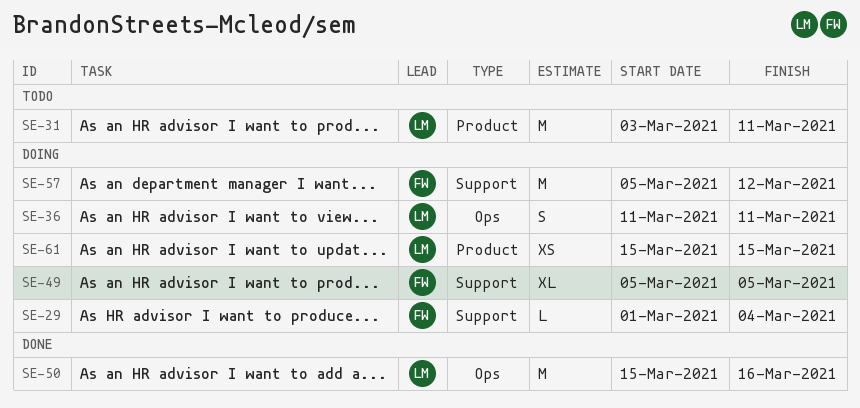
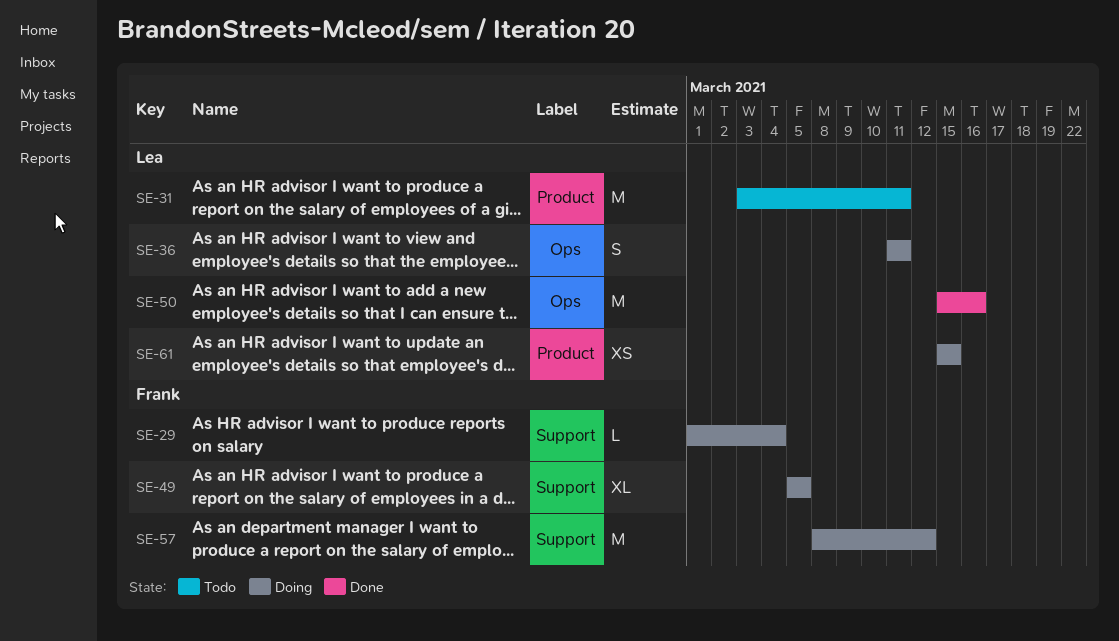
SE-57, start: Mar 5 -> Mar 8

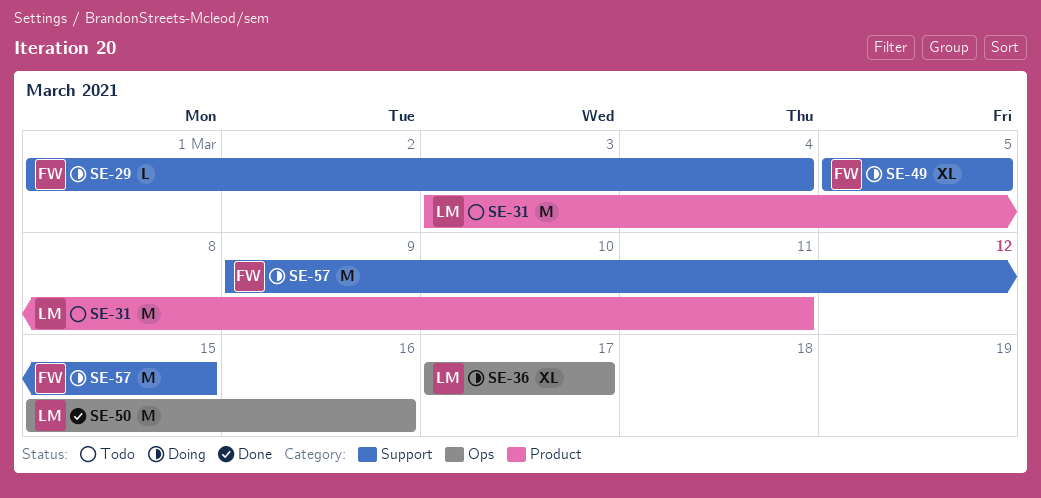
SE-36, estimate: S -> XL
SE-36, start: Mar 11 -> Mar 17
SE-36, due: Mar 11 -> Mar 17
SE-57, start: Mar 8 -> Mar 9
SE-57, due: Mar 12 -> Mar 15
SE-61: present -> none

